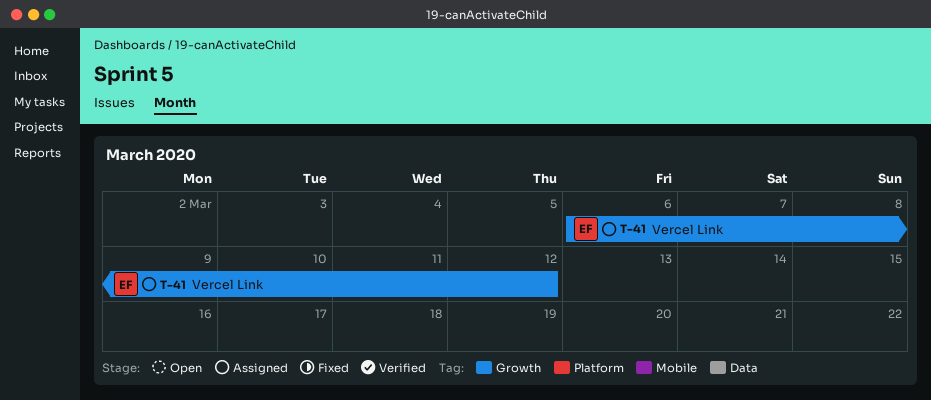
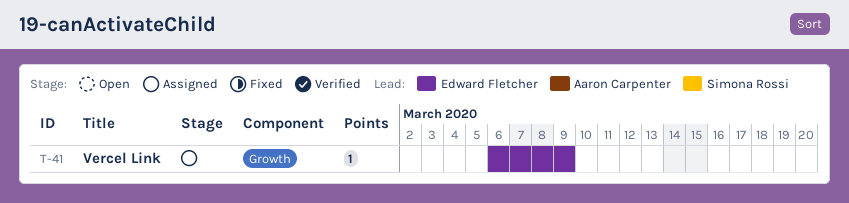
T-41, due: Mar 12 -> Mar 9

